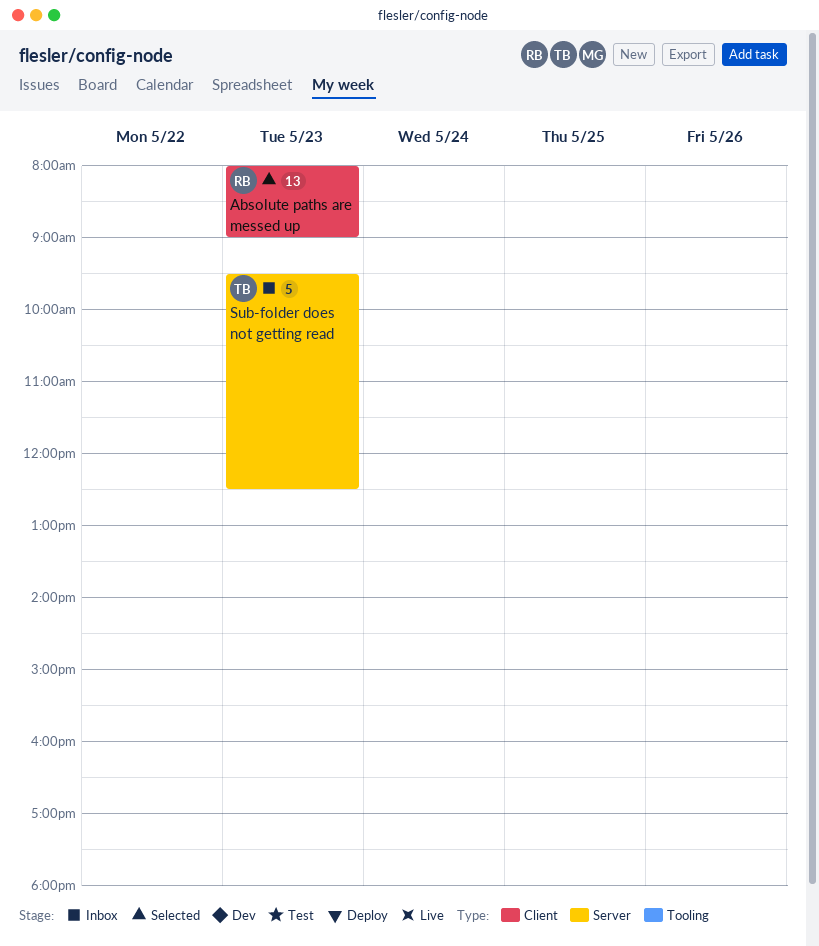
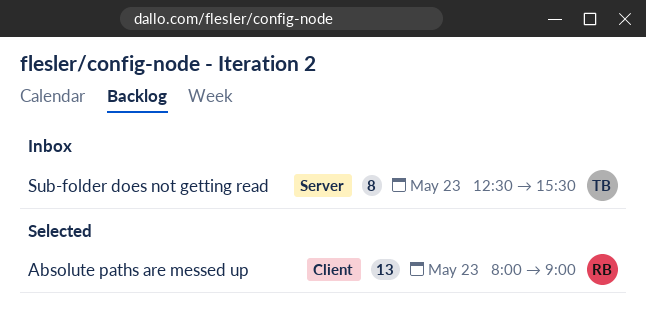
Sub-folder does not getting read, estimate: 5 -> 8
Sub-folder does not getting read, begins: 09:30 -> 12:30
Sub-folder does not getting read, ends: 12:30 -> 15:30

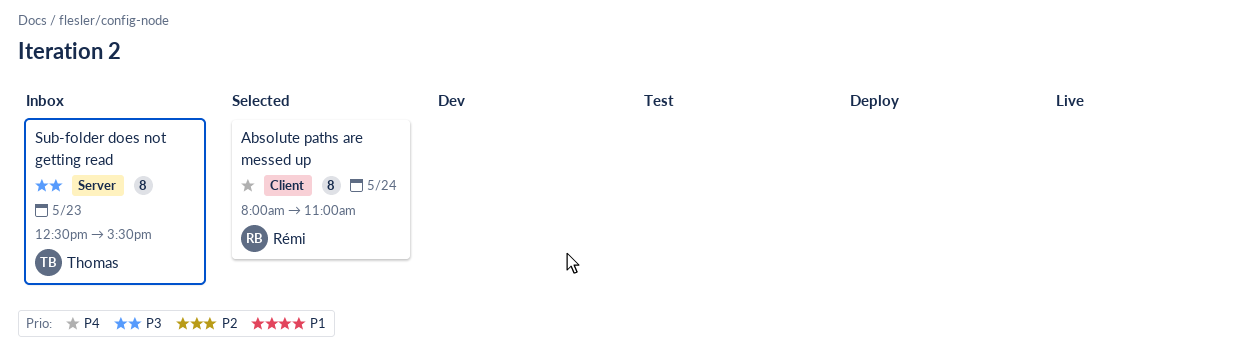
Absolute paths are messed up, estimate: 13 -> 8
Absolute paths are messed up, day: May 23 -> May 24
Absolute paths are messed up, ends: 09:00 -> 11:00

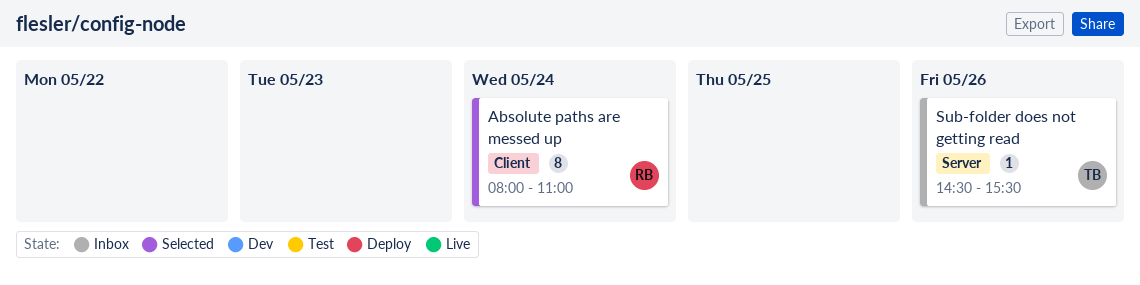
Sub-folder does not getting read, estimate: 8 -> 1
Sub-folder does not getting read, day: May 23 -> May 26
Sub-folder does not getting read, begins: 12:30 -> 14:30

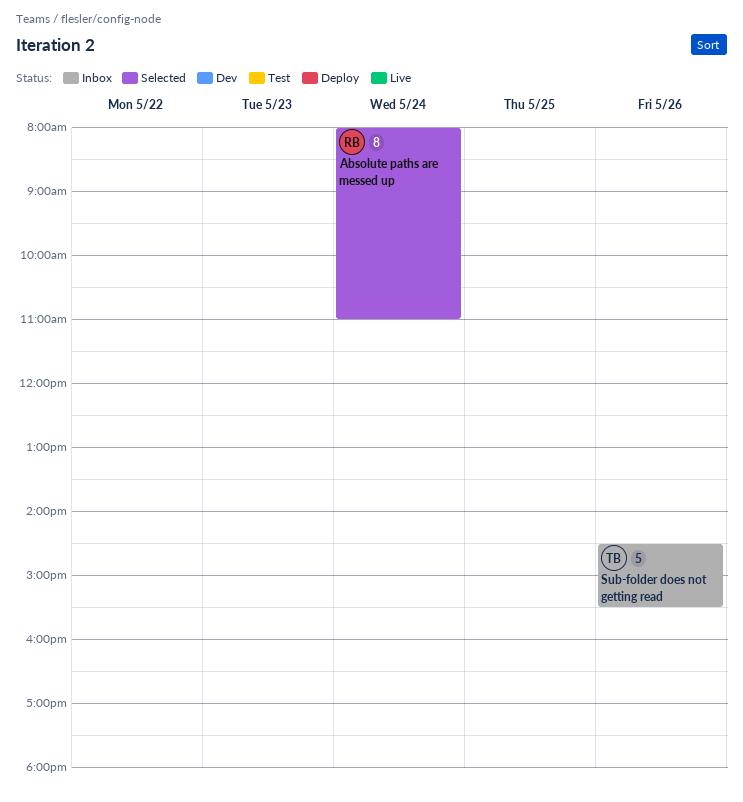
Sub-folder does not getting read, estimate: 1 -> 5

